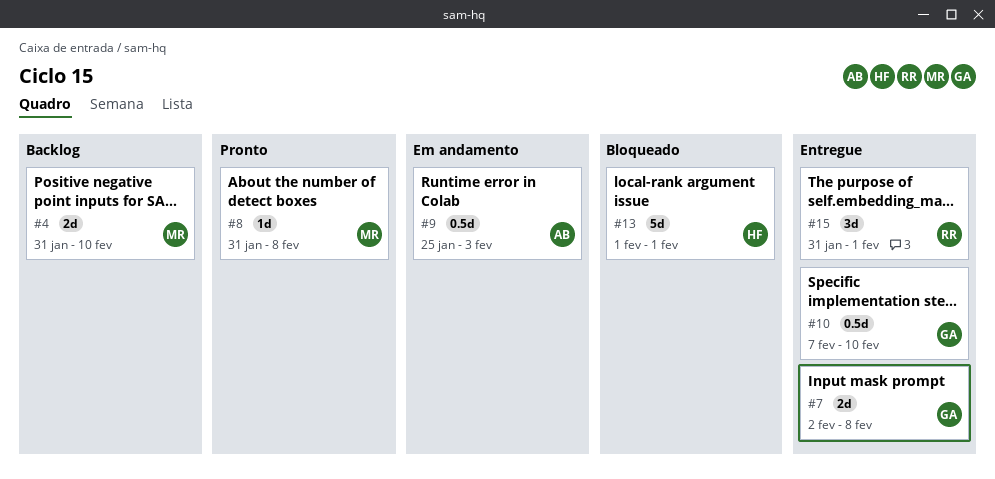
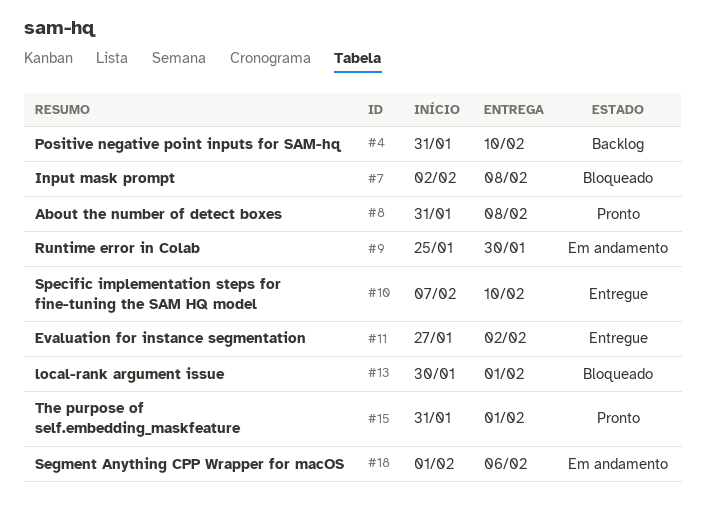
#7, status: Entregue -> Bloqueado
#9, due: Feb 3 -> Jan 30
#11: none -> present
#13, start: Feb 1 -> Jan 30
#15, status: Entregue -> Pronto
#18: none -> present

